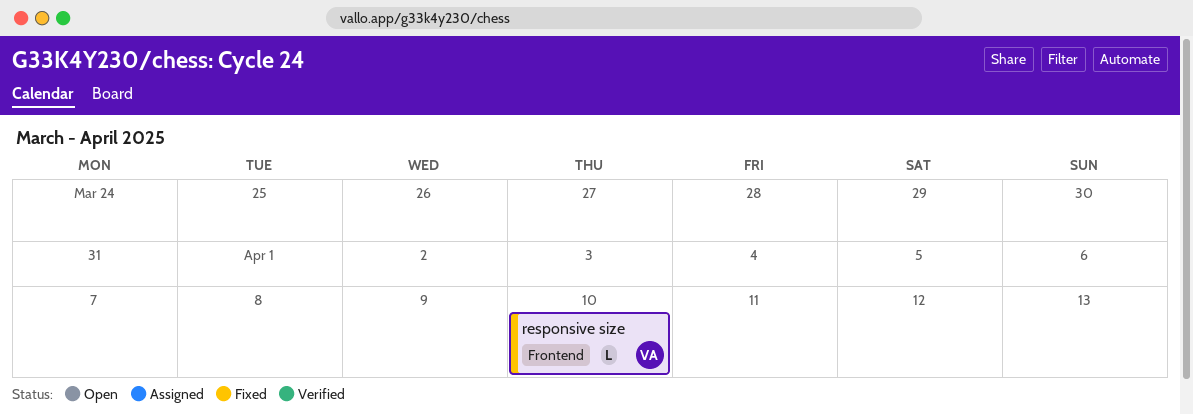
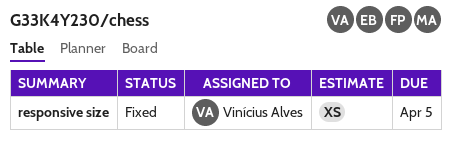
responsive size, estimate: L -> XS
responsive size, due: Apr 10 -> Apr 5

